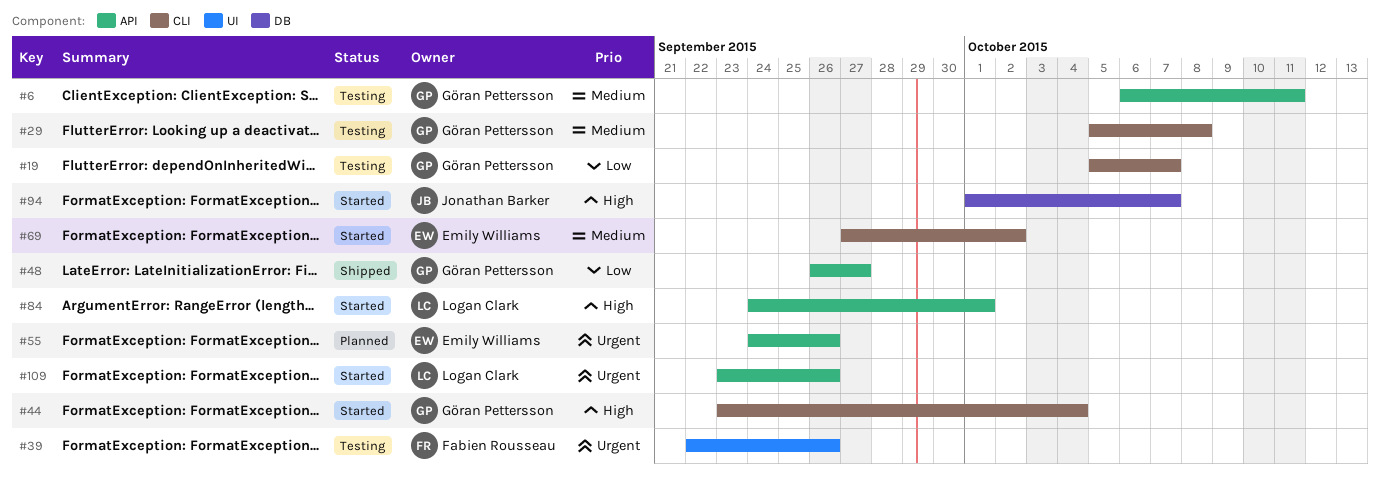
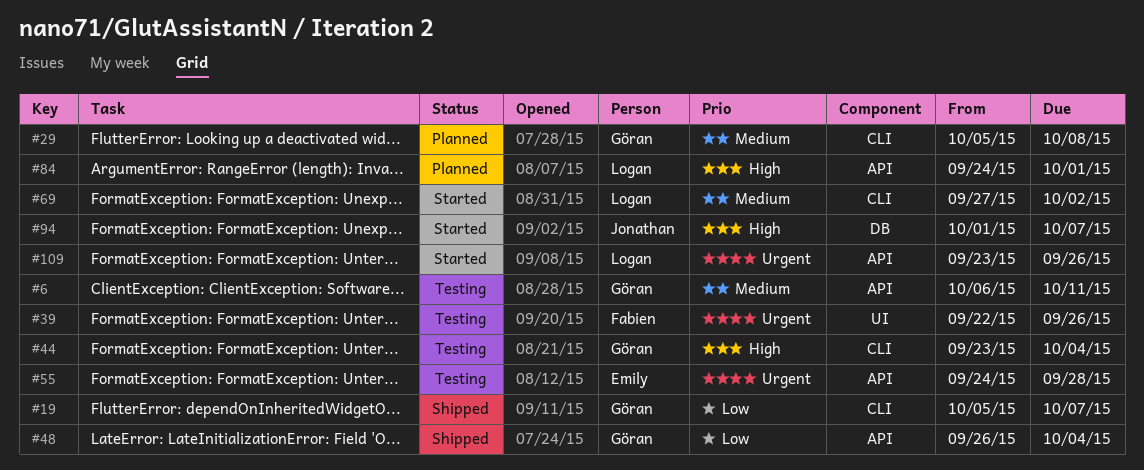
#19, status: Testing -> Shipped
#29, status: Testing -> Planned
#44, status: Started -> Testing
#48, due: Sep 27 -> Oct 4
#55, status: Planned -> Testing
#55, due: Sep 26 -> Sep 28
#69, owner: Emily Williams -> Logan Clark
#84, status: Started -> Planned

